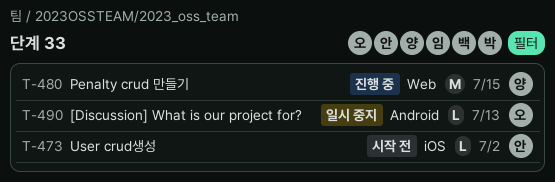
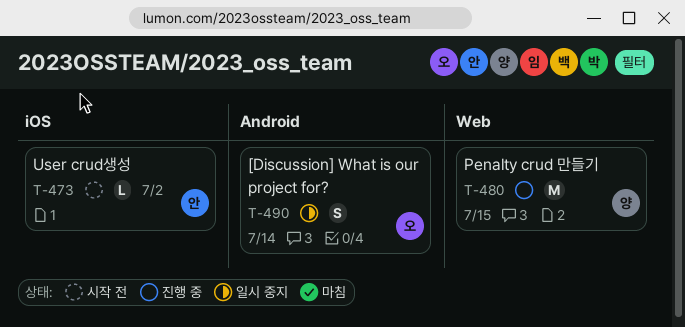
T-490, estimate: L -> S
T-490, due: Jul 13 -> Jul 14

